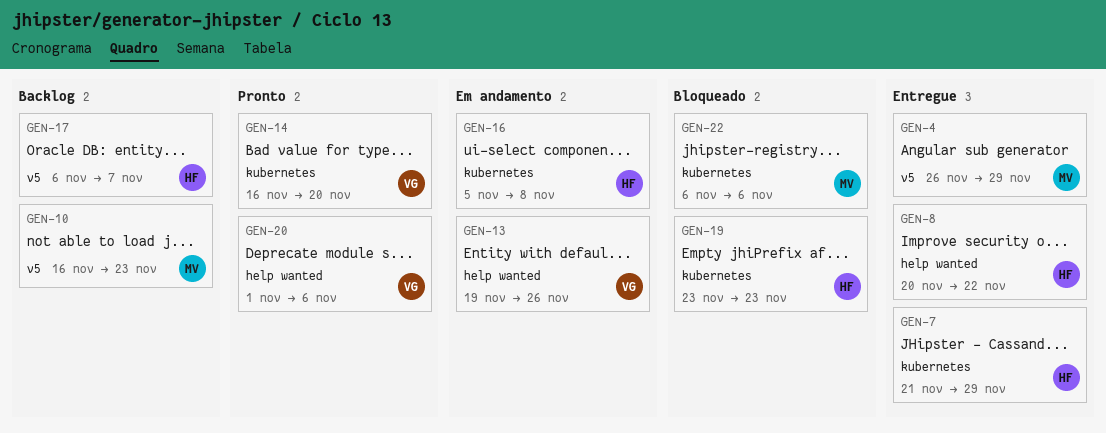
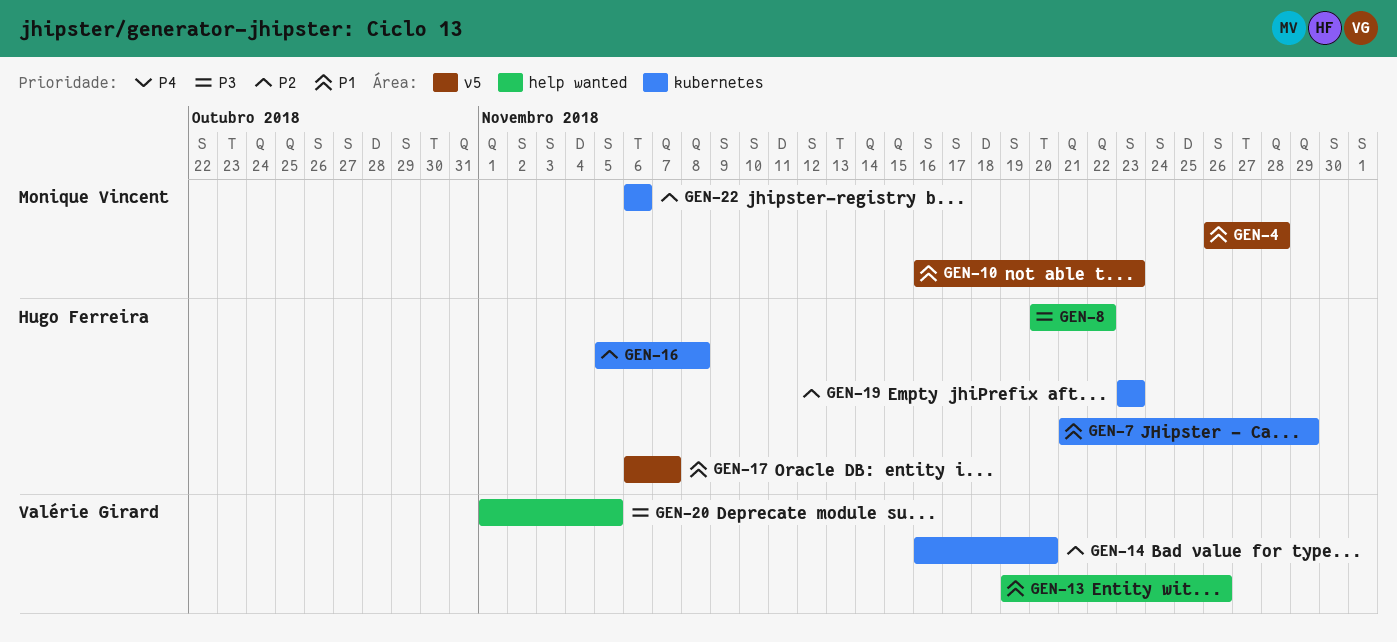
GEN-4, due: Nov 29 -> Nov 28
GEN-20, due: Nov 6 -> Nov 5

